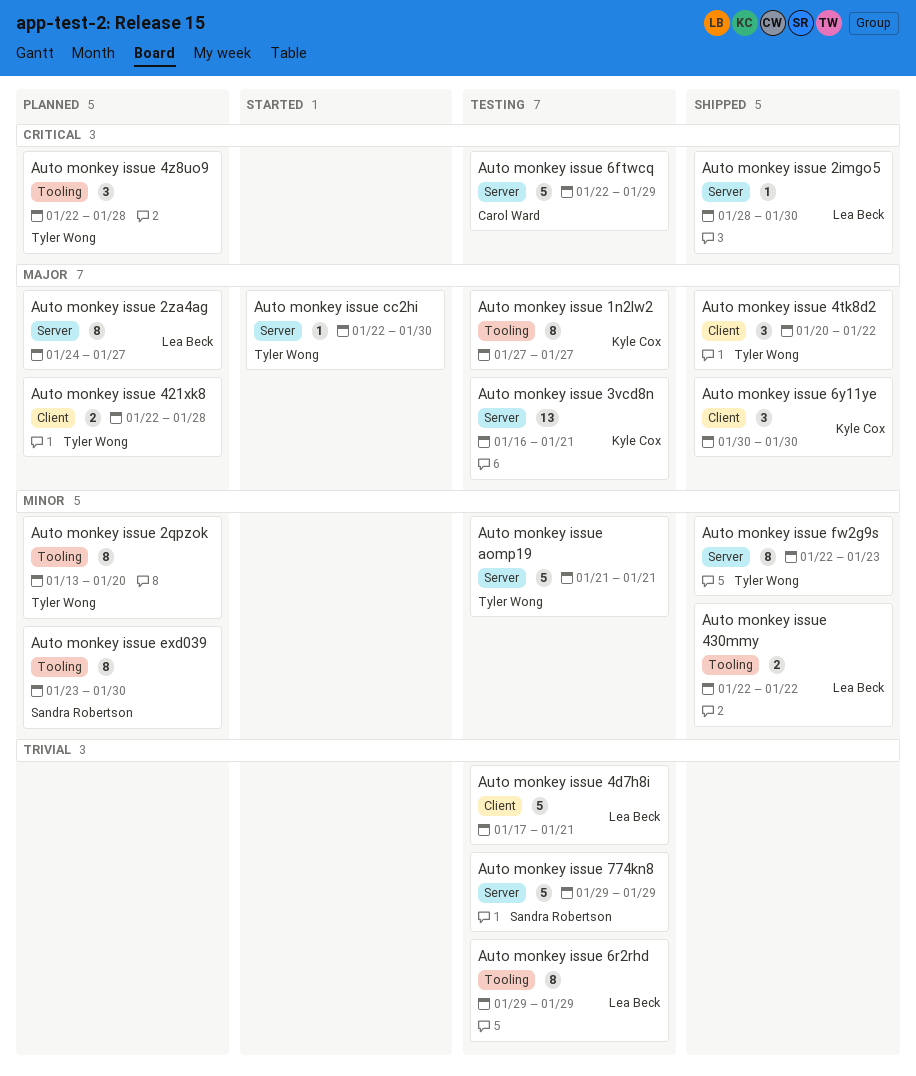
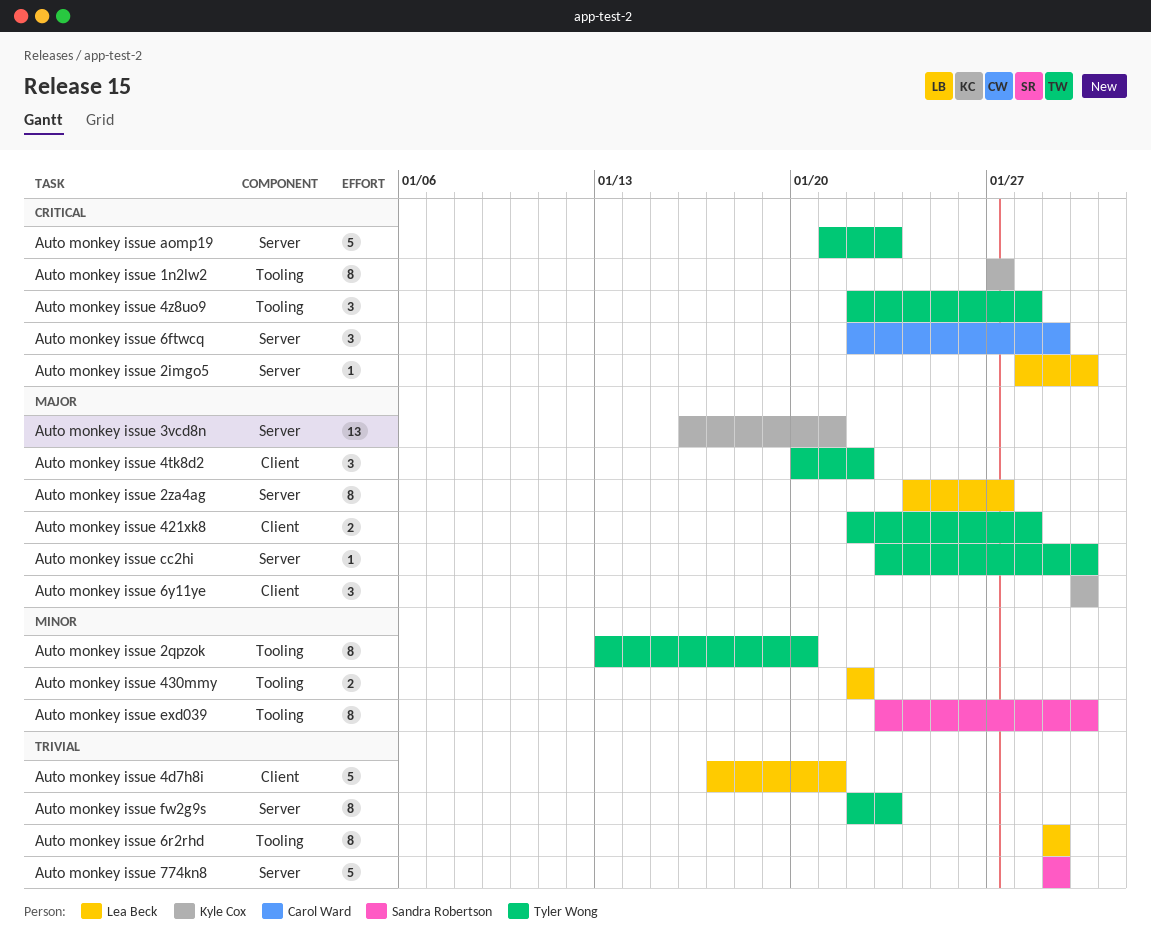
Auto monkey issue 1n2lw2, priority: Major -> Critical
Auto monkey issue 6ftwcq, estimate: 5 -> 3
Auto monkey issue aomp19, priority: Minor -> Critical
Auto monkey issue aomp19, due: Jan 21 -> Jan 23
Auto monkey issue cc2hi, start: Jan 22 -> Jan 23
Auto monkey issue fw2g9s, priority: Minor -> Trivial

